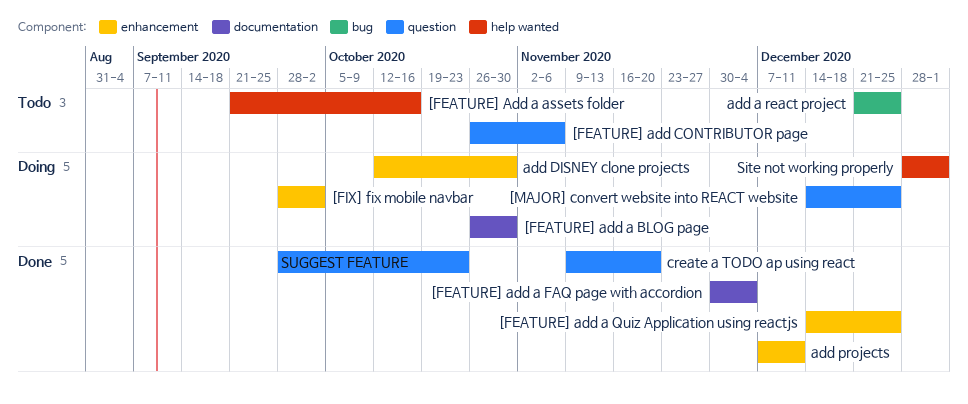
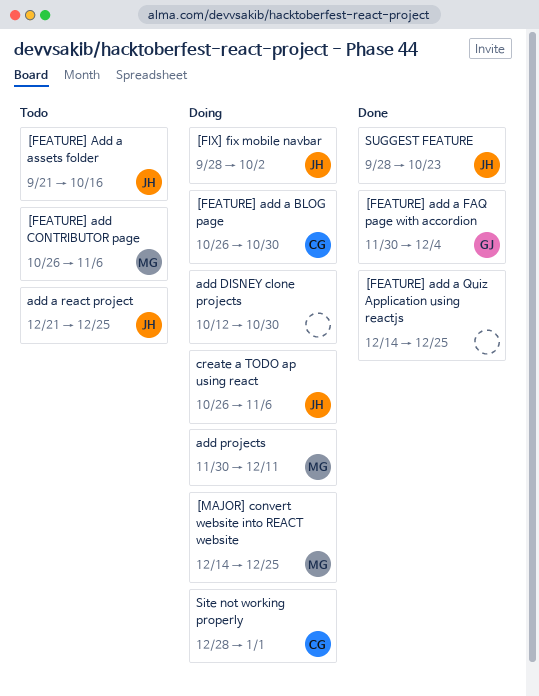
add projects, status: Done -> Doing
add projects, start: Dec 7 -> Nov 30
create a TODO ap using react, status: Done -> Doing
create a TODO ap using react, start: Nov 9 -> Oct 26
create a TODO ap using react, due: Nov 20 -> Nov 6

